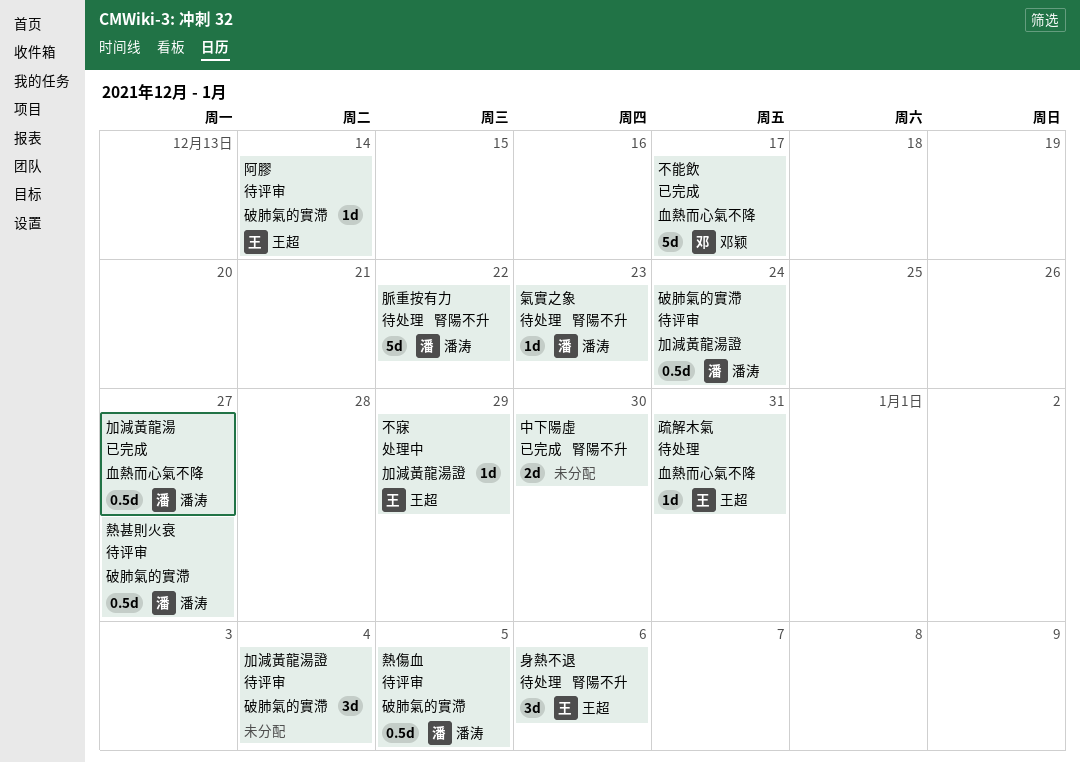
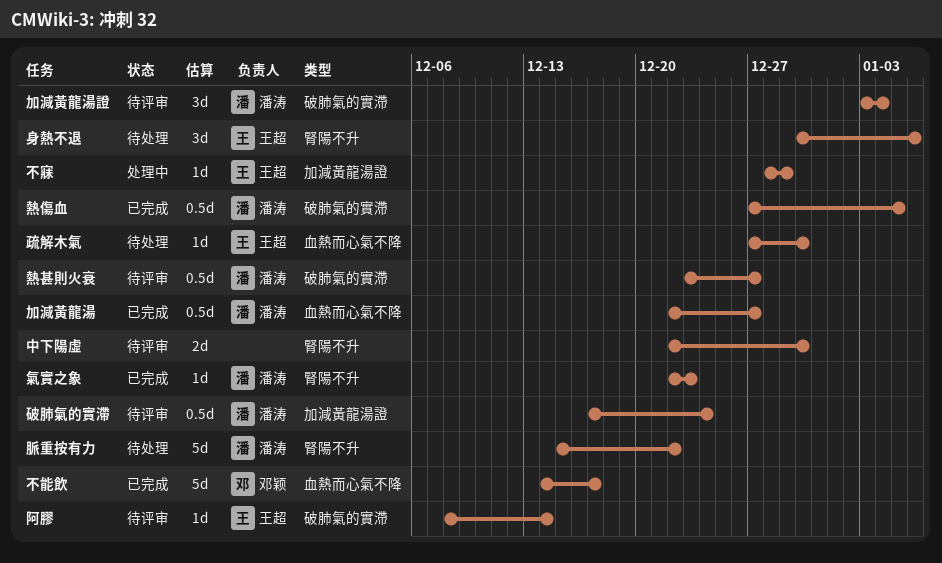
中下陽虛, status: 已完成 -> 待评审
加減黃龍湯證, owner: none -> 潘涛
氣實之象, status: 待处理 -> 已完成
熱傷血, status: 待评审 -> 已完成
疏解木氣, due: Dec 31 -> Dec 30

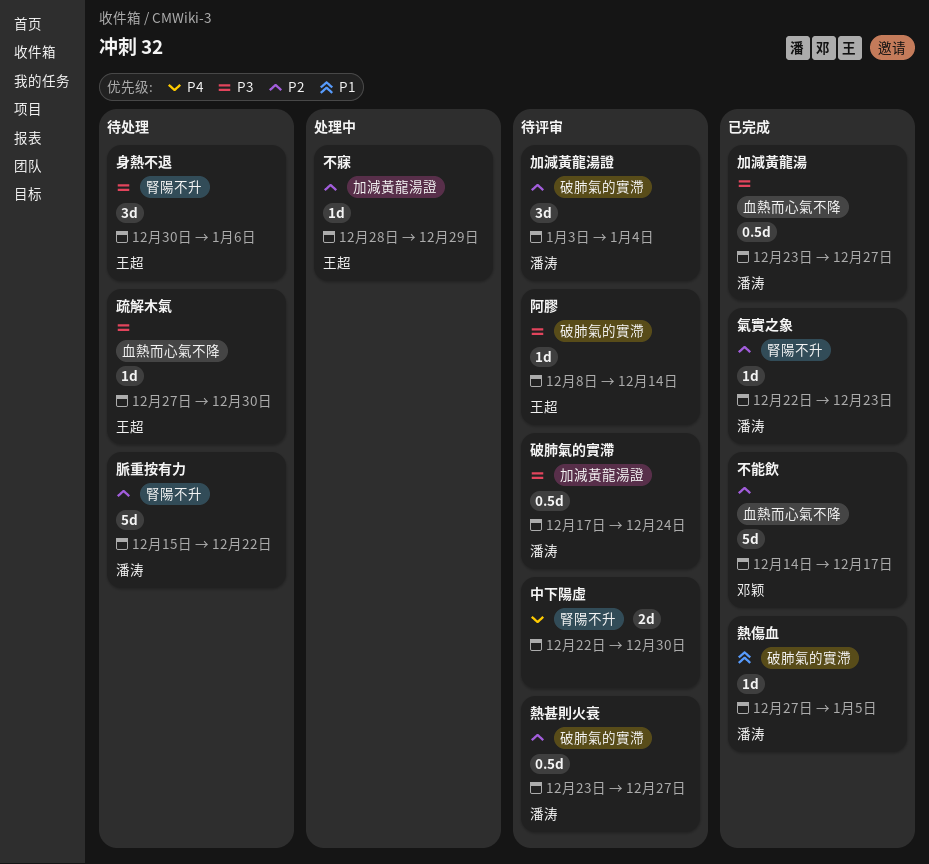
加減黃龍湯, start: Dec 22 -> Dec 23
熱傷血, estimate: 0.5d -> 1d

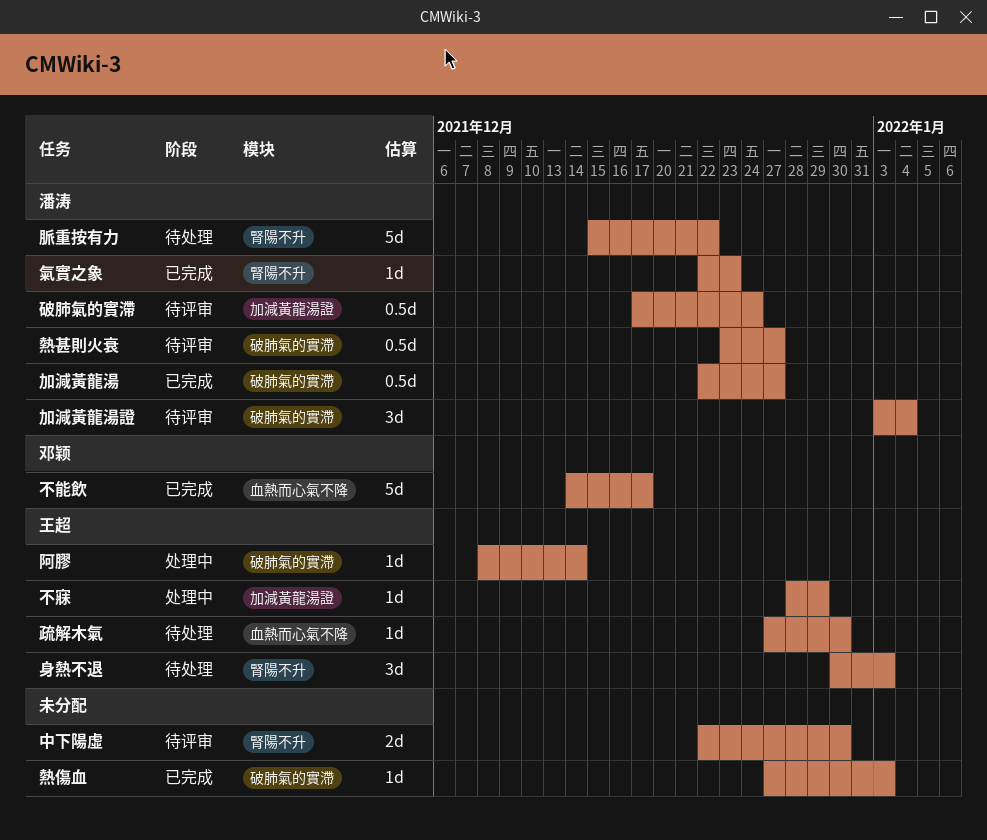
加減黃龍湯, label: 血熱而心氣不降 -> 破肺氣的實滯
加減黃龍湯, start: Dec 23 -> Dec 22
熱傷血, owner: 潘涛 -> none
熱傷血, due: Jan 5 -> Jan 3
身熱不退, due: Jan 6 -> Jan 3
阿膠, status: 待评审 -> 处理中

